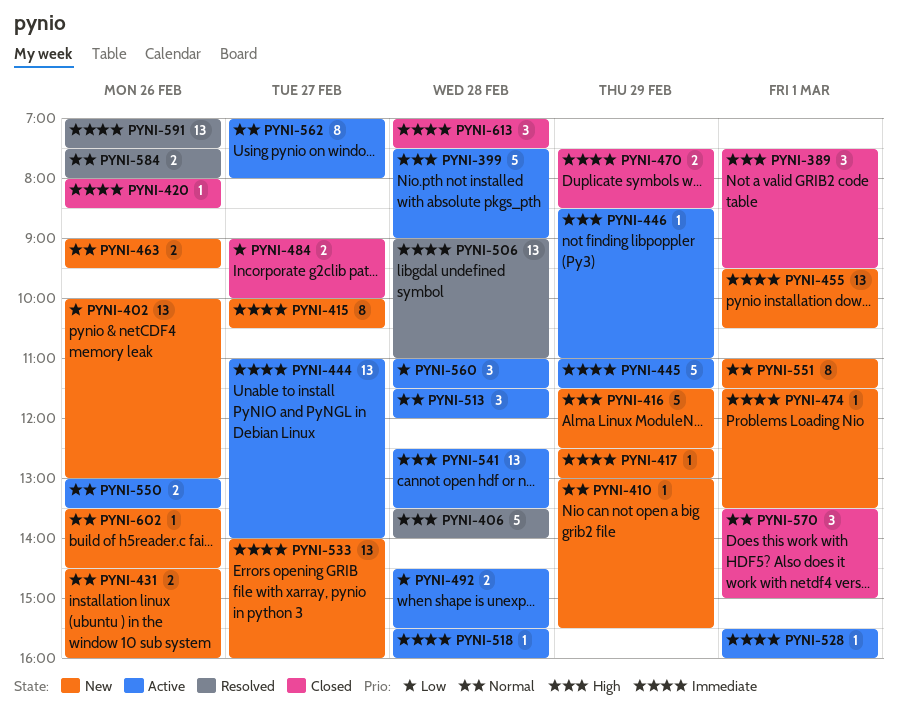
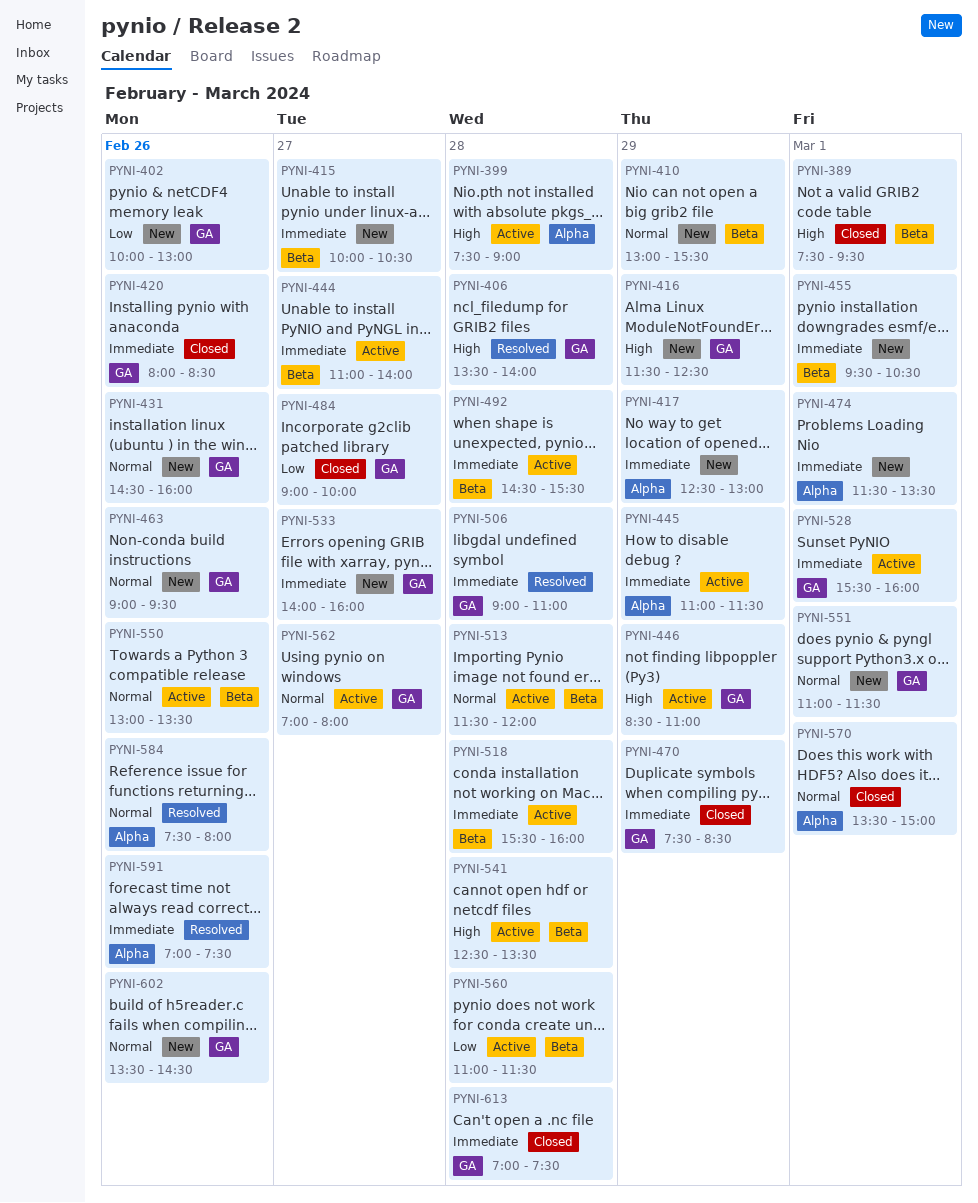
PYNI-492, priority: Low -> Immediate

